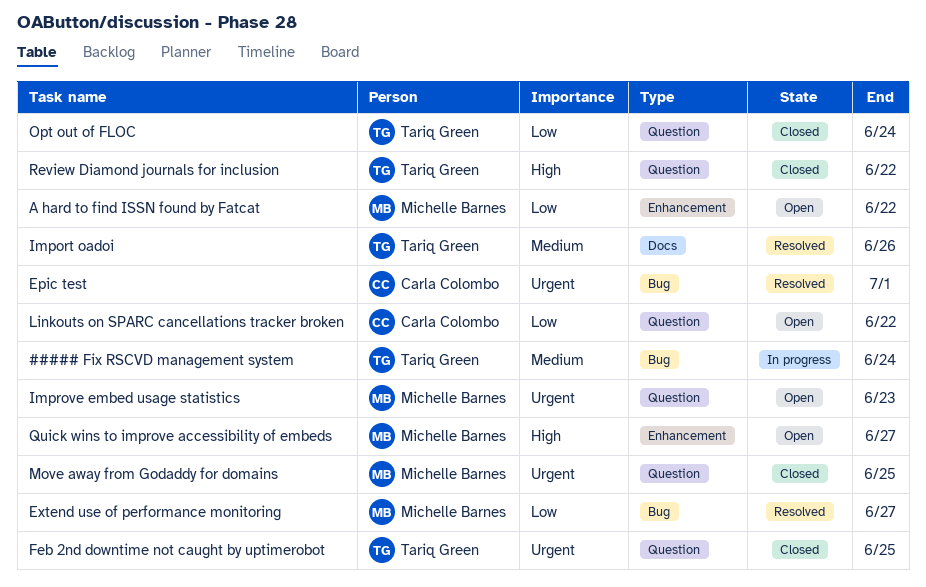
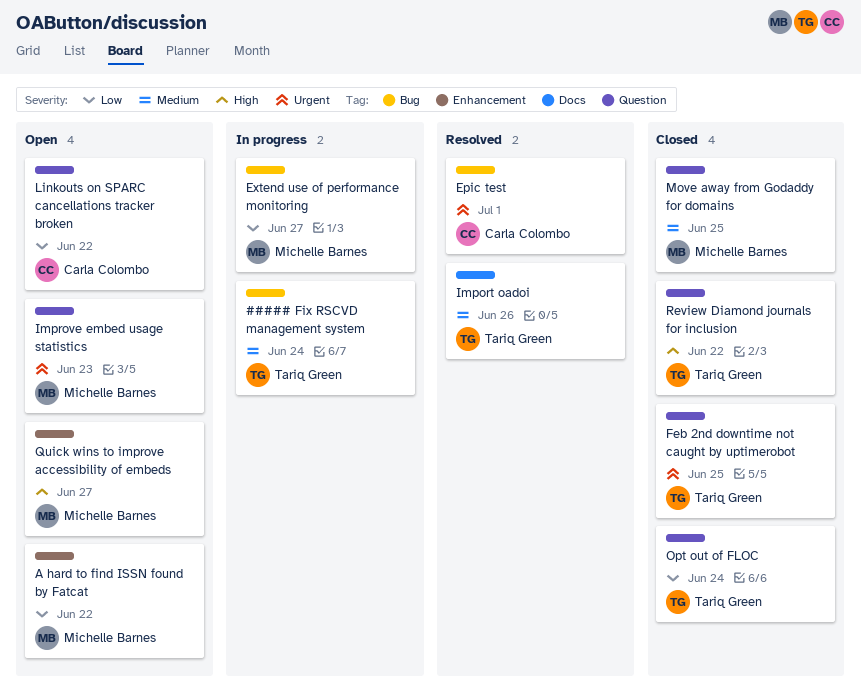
Extend use of performance monitoring, status: Resolved -> In progress
Move away from Godaddy for domains, priority: Urgent -> Medium

